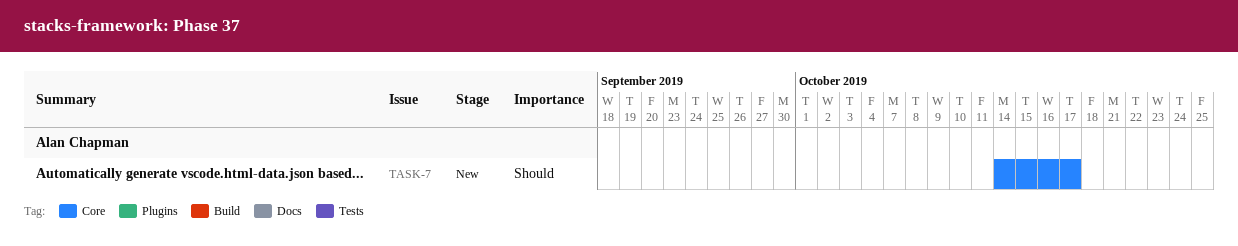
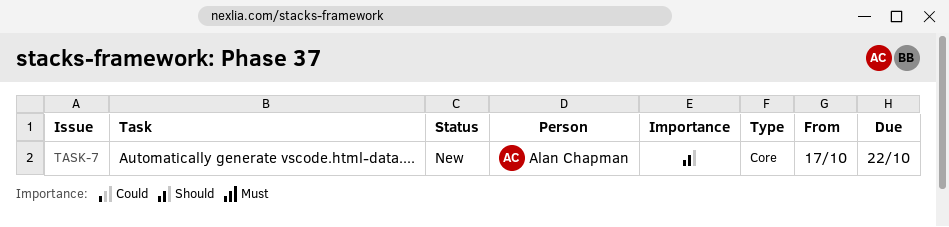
TASK-7, start: Oct 14 -> Oct 17
TASK-7, due: Oct 17 -> Oct 22

